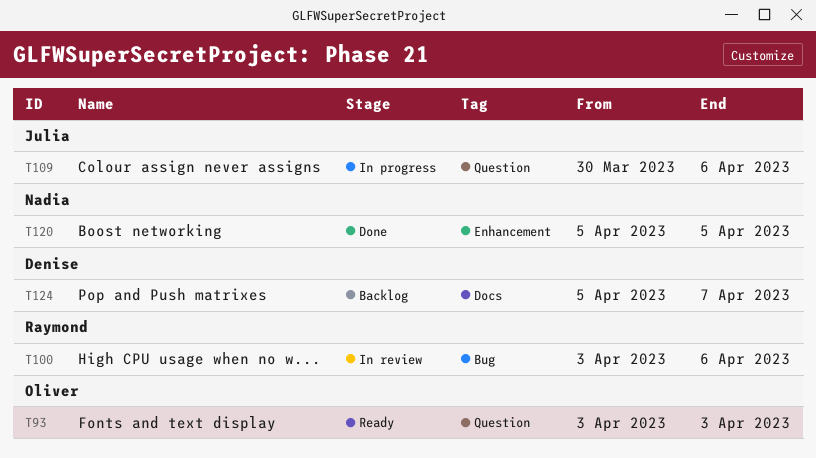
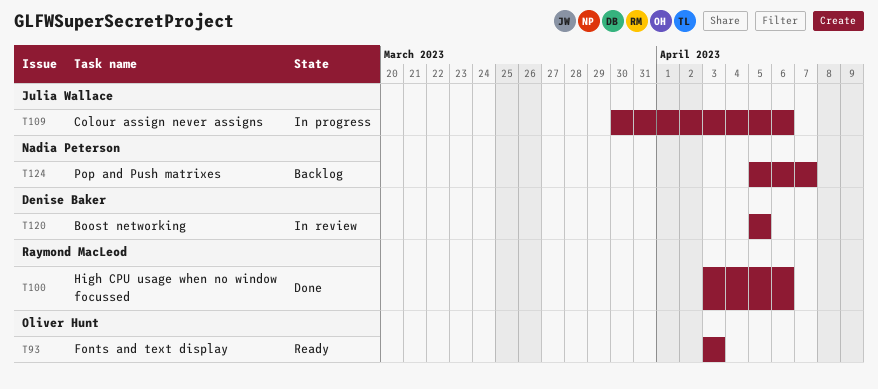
T100, status: In review -> Done
T120, status: Done -> In review
T120, owner: Nadia Peterson -> Denise Baker
T124, owner: Denise Baker -> Nadia Peterson

